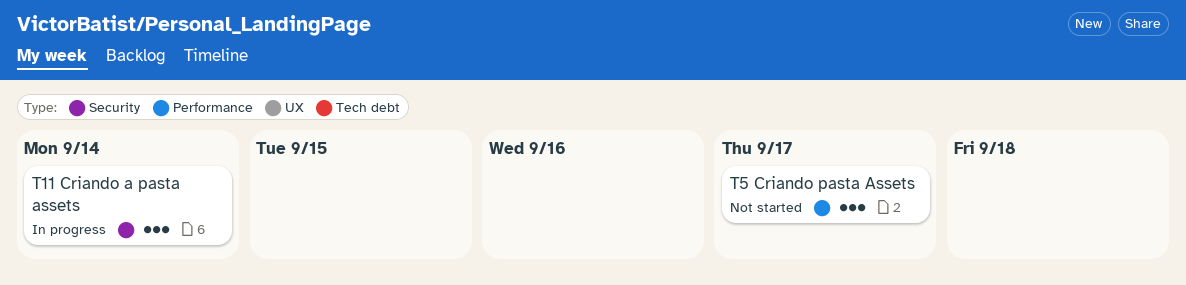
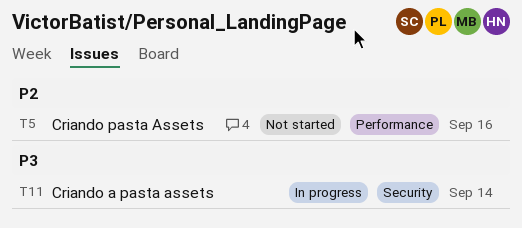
T5, due: Sep 17 -> Sep 16

